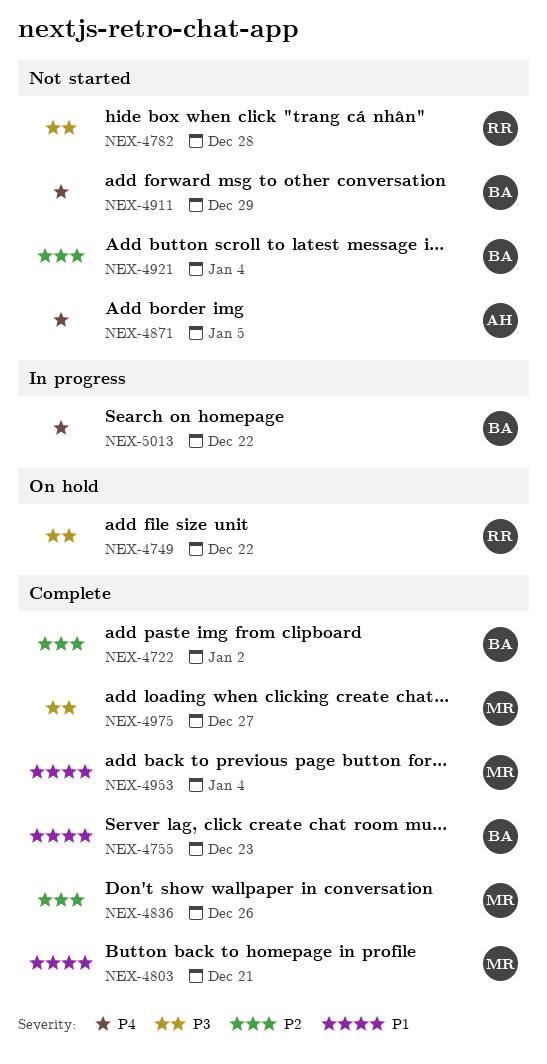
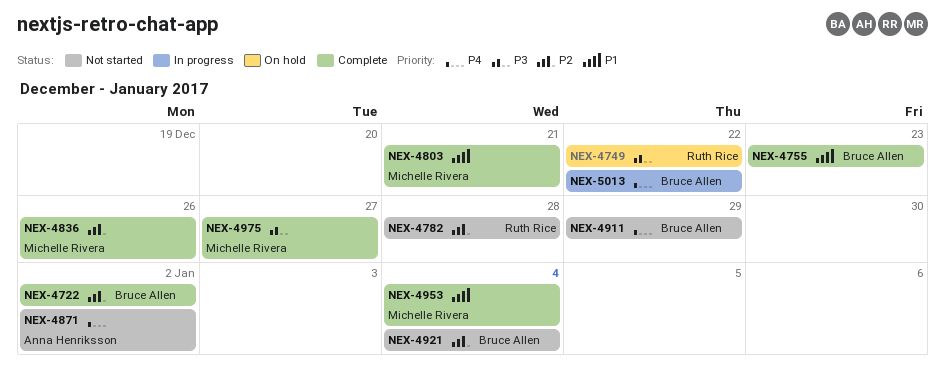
NEX-4782, priority: P3 -> P2
NEX-4871, due: Jan 5 -> Jan 2

